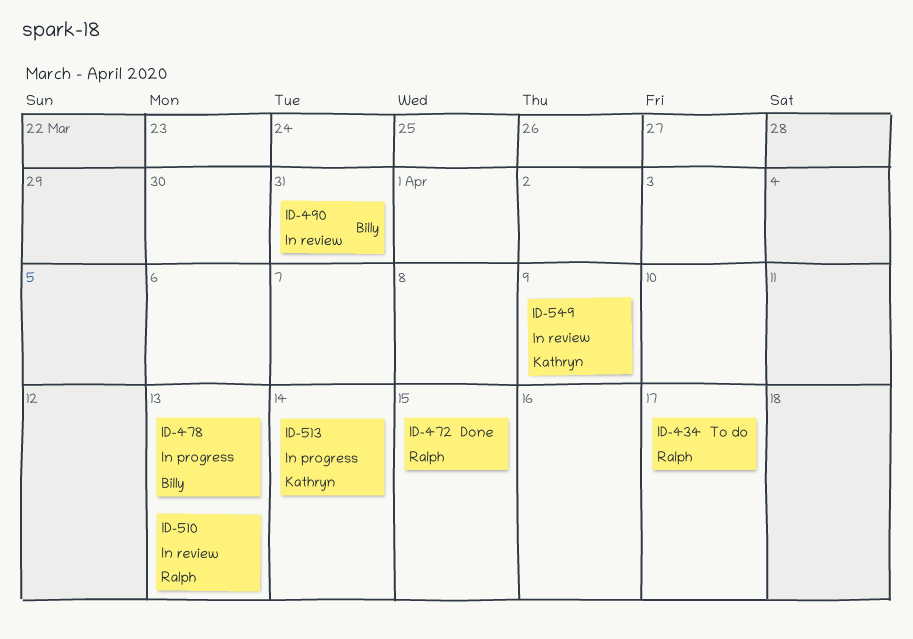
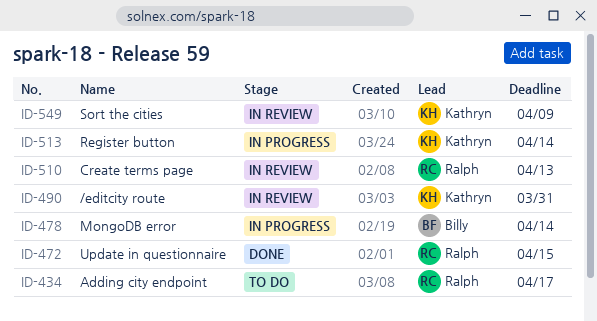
ID-478, due: Apr 13 -> Apr 14
ID-490, owner: Billy -> Kathryn

